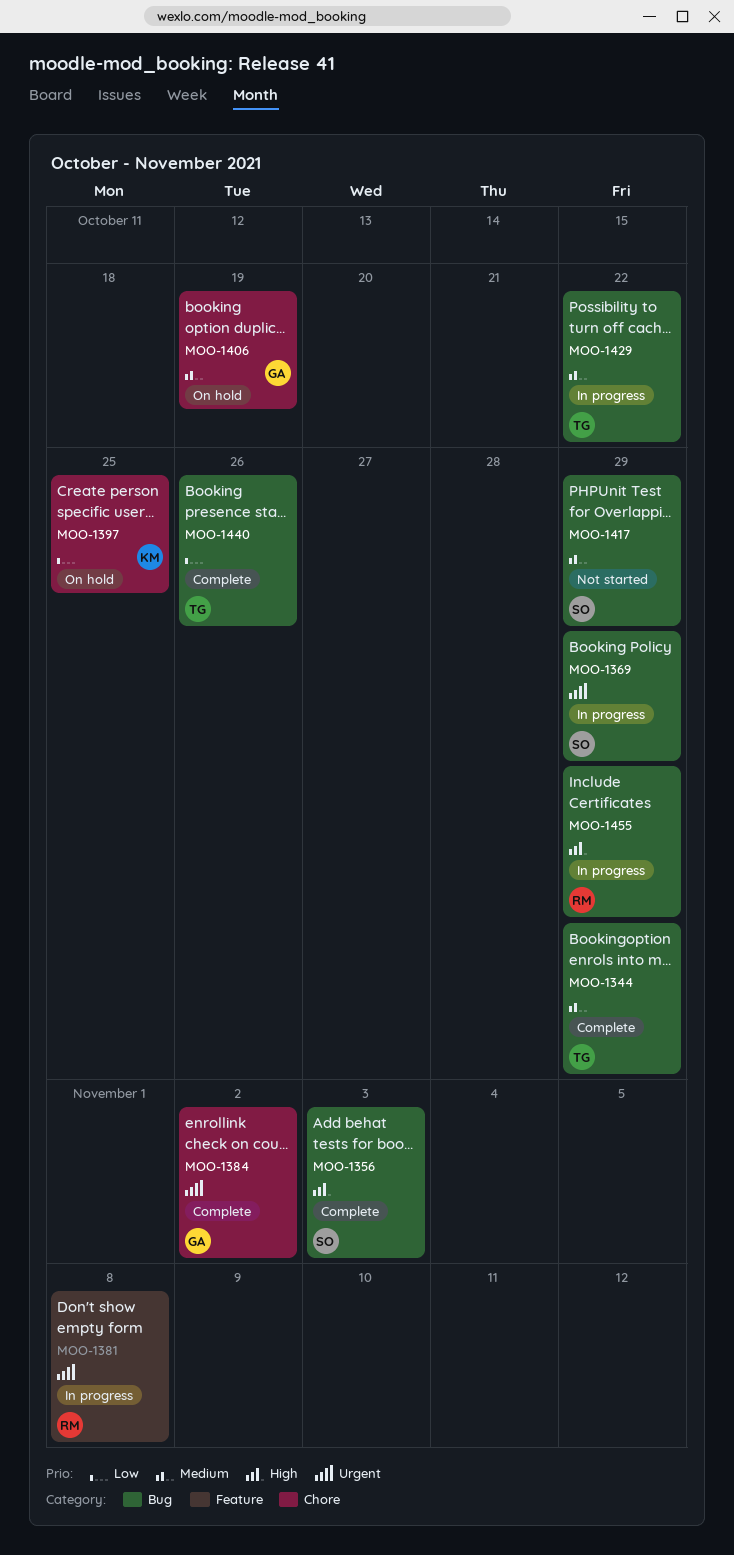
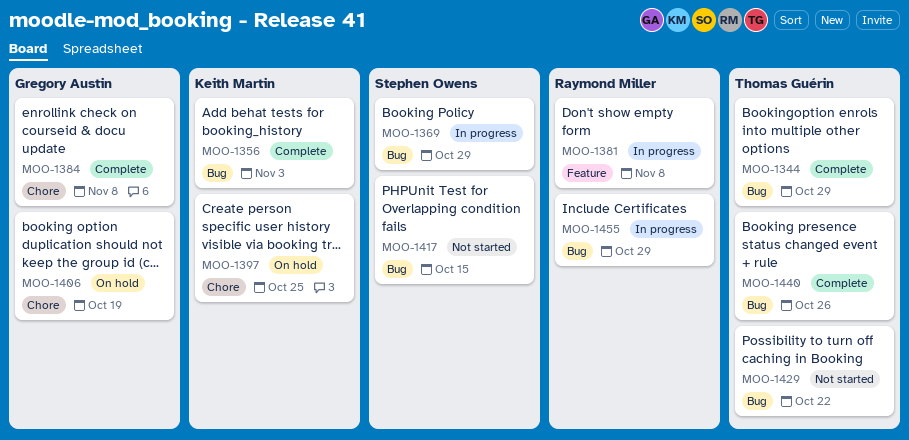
MOO-1356, owner: Stephen Owens -> Keith Martin
MOO-1384, due: Nov 2 -> Nov 8
MOO-1417, due: Oct 29 -> Oct 15
MOO-1429, status: In progress -> Not started

